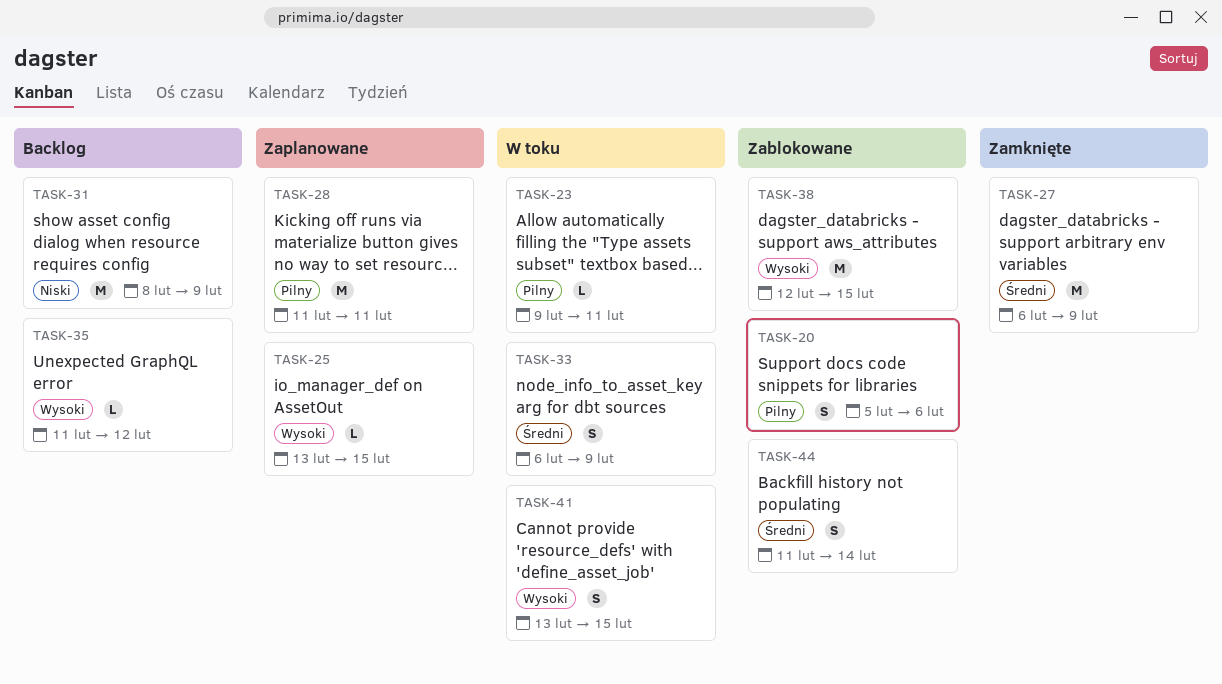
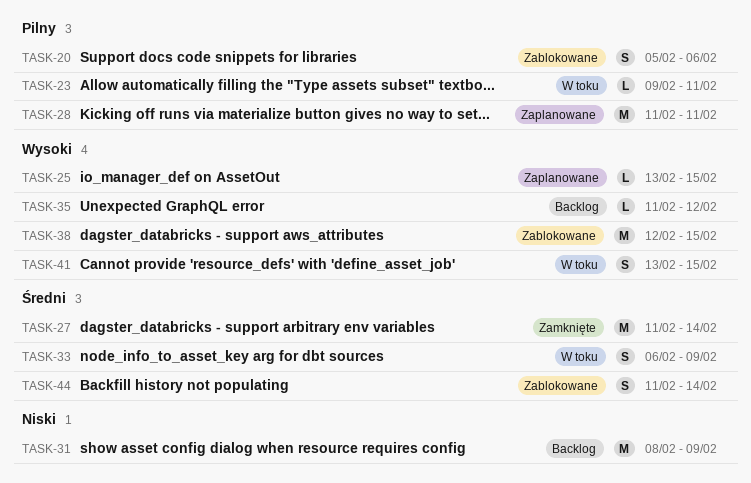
TASK-27, start: Feb 6 -> Feb 11
TASK-27, due: Feb 9 -> Feb 14

